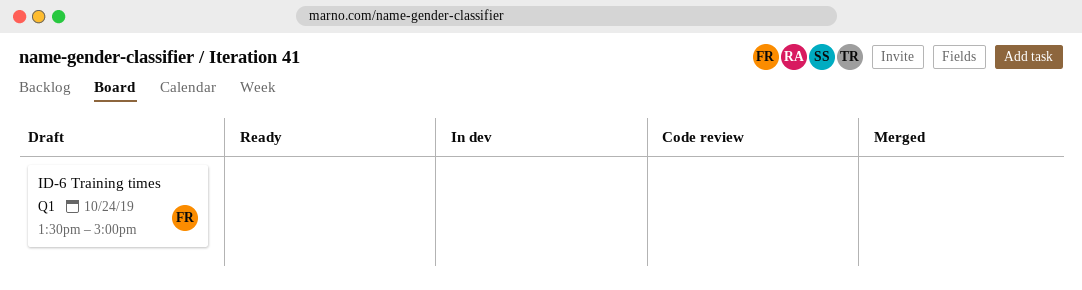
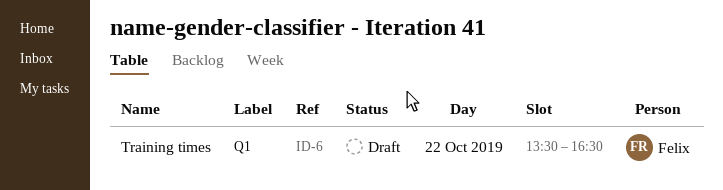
ID-6, day: Oct 24 -> Oct 22
ID-6, ends: 15:00 -> 16:30

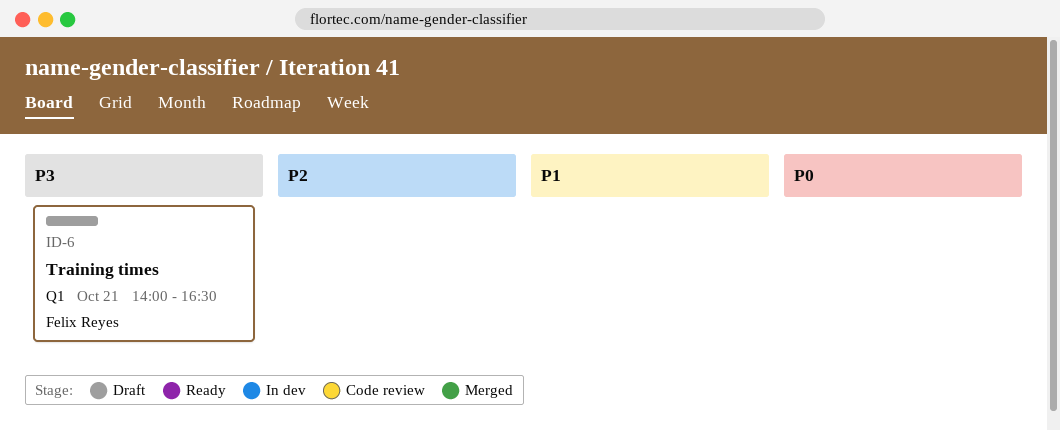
ID-6, day: Oct 22 -> Oct 21
ID-6, begins: 13:30 -> 14:00

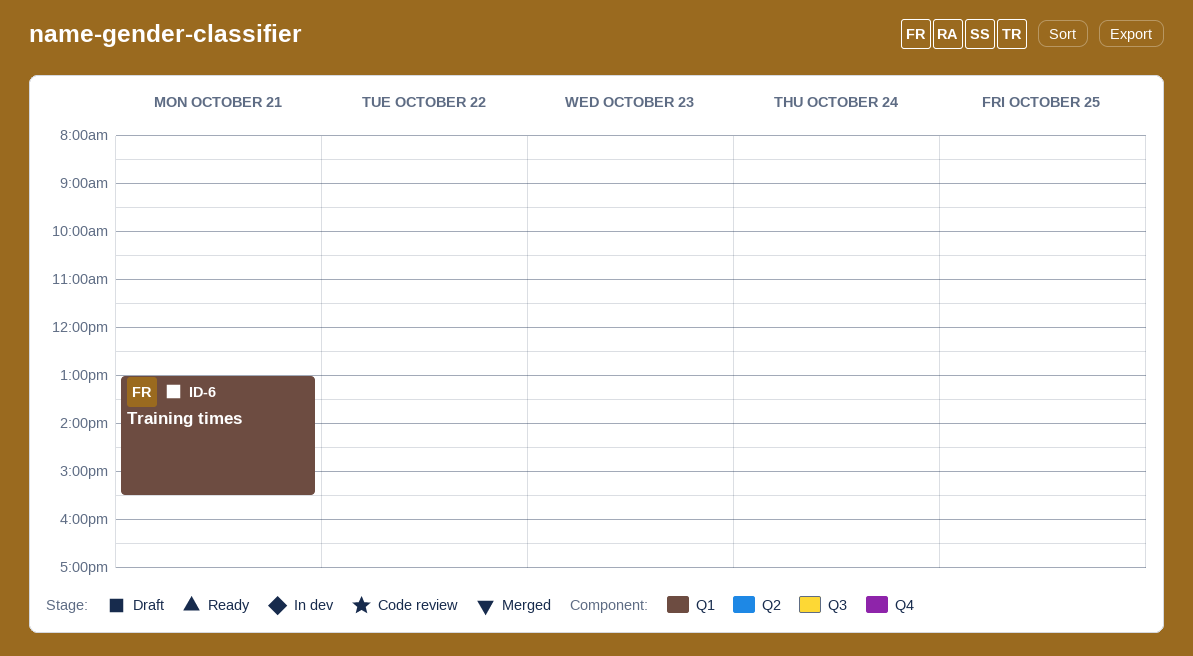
ID-6, begins: 14:00 -> 13:00
ID-6, ends: 16:30 -> 15:30

